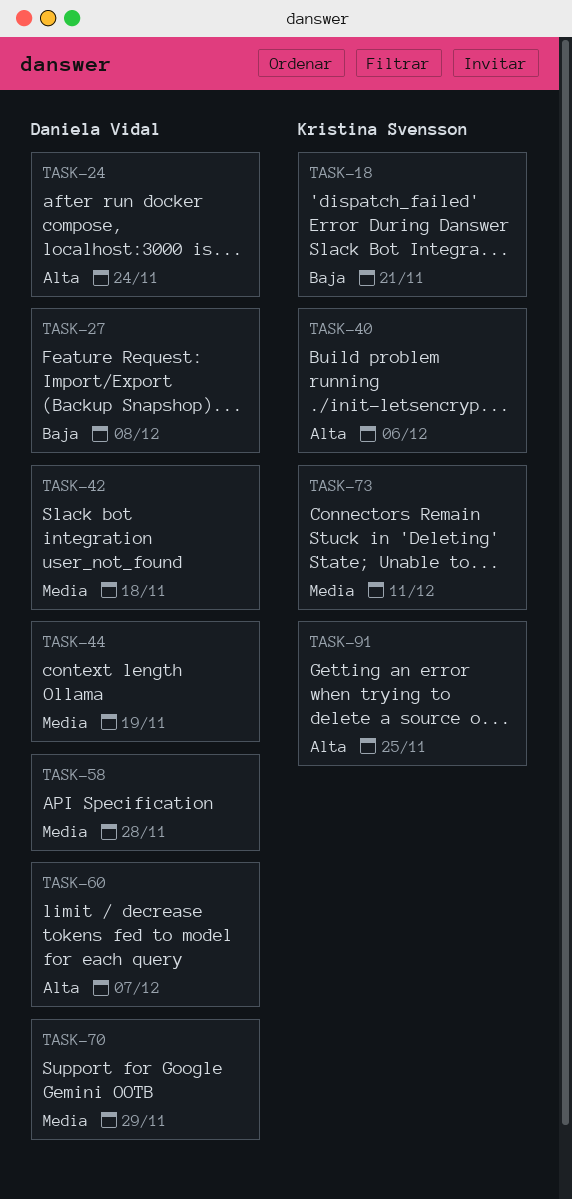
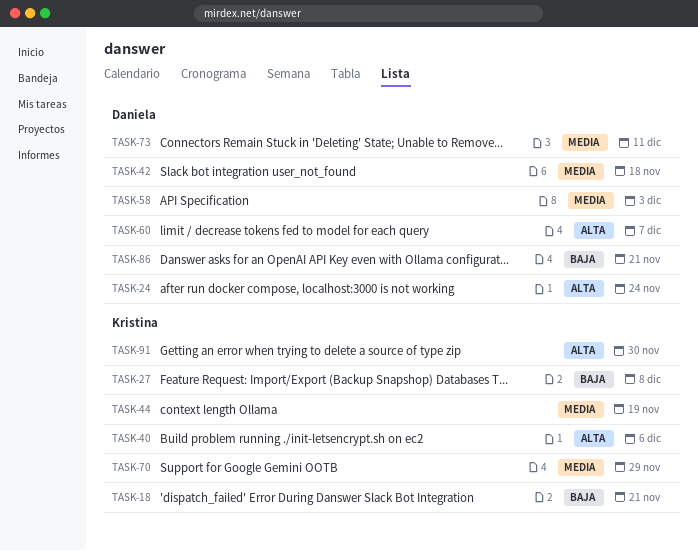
TASK-27, owner: Daniela Vidal -> Kristina Svensson
TASK-44, owner: Daniela Vidal -> Kristina Svensson
TASK-58, due: Nov 28 -> Dec 3
TASK-70, owner: Daniela Vidal -> Kristina Svensson
TASK-73, owner: Kristina Svensson -> Daniela Vidal
TASK-86: none -> present
TASK-91, due: Nov 25 -> Nov 30

